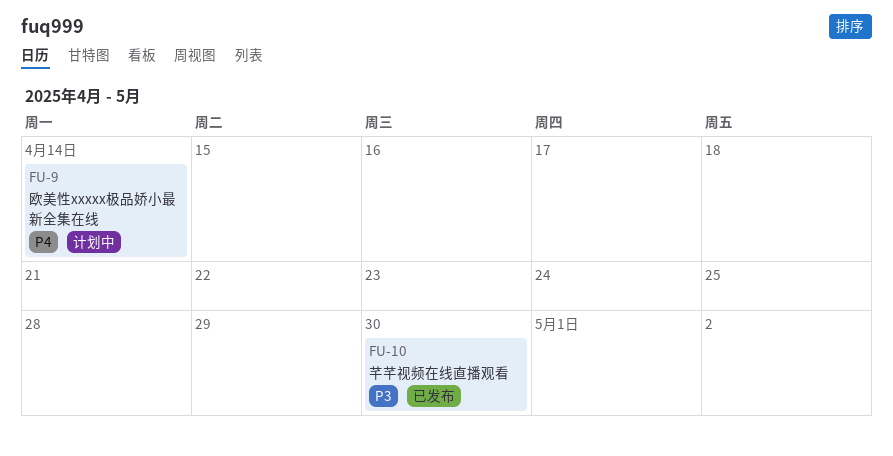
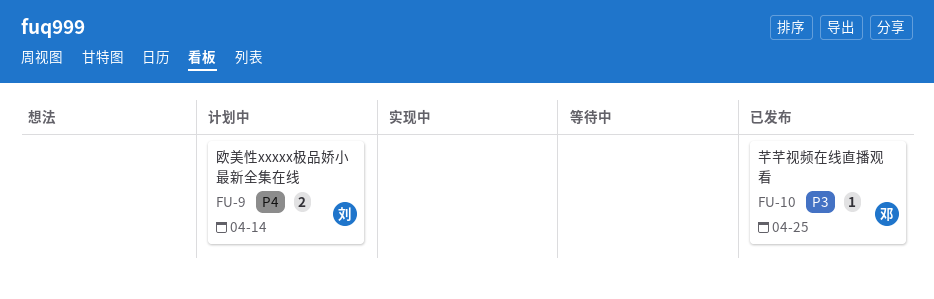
FU-10, due: Apr 30 -> Apr 25

